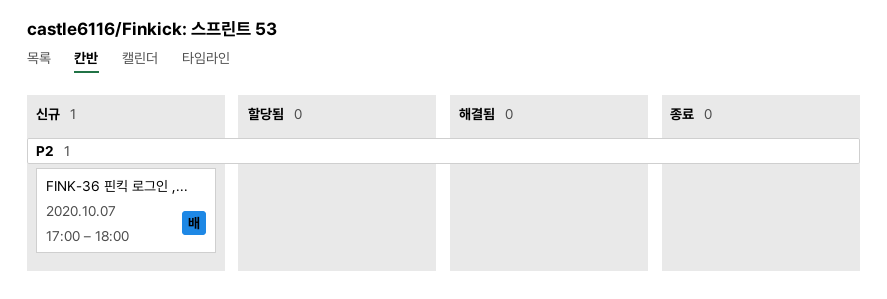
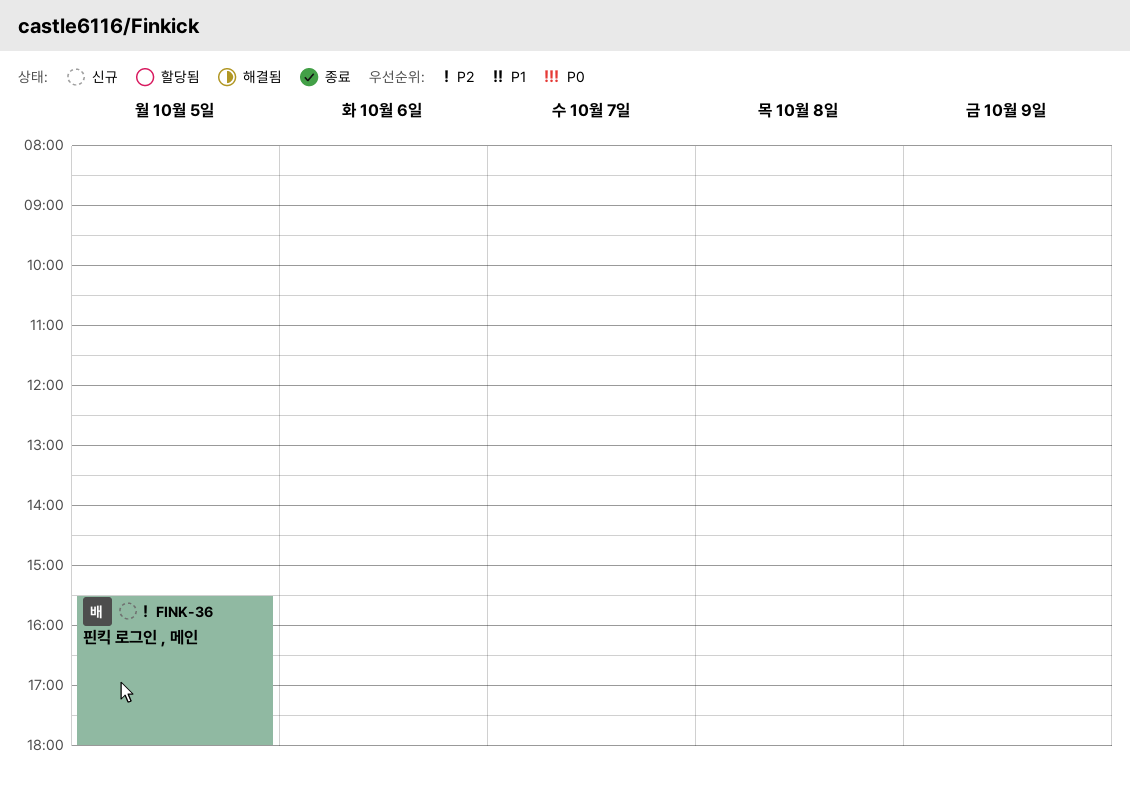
FINK-36, day: Oct 7 -> Oct 5
FINK-36, begins: 17:00 -> 15:30

